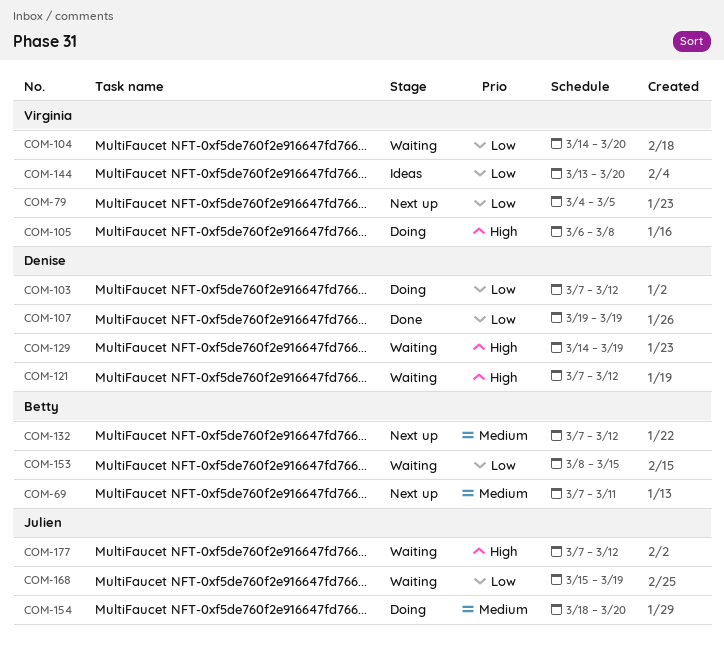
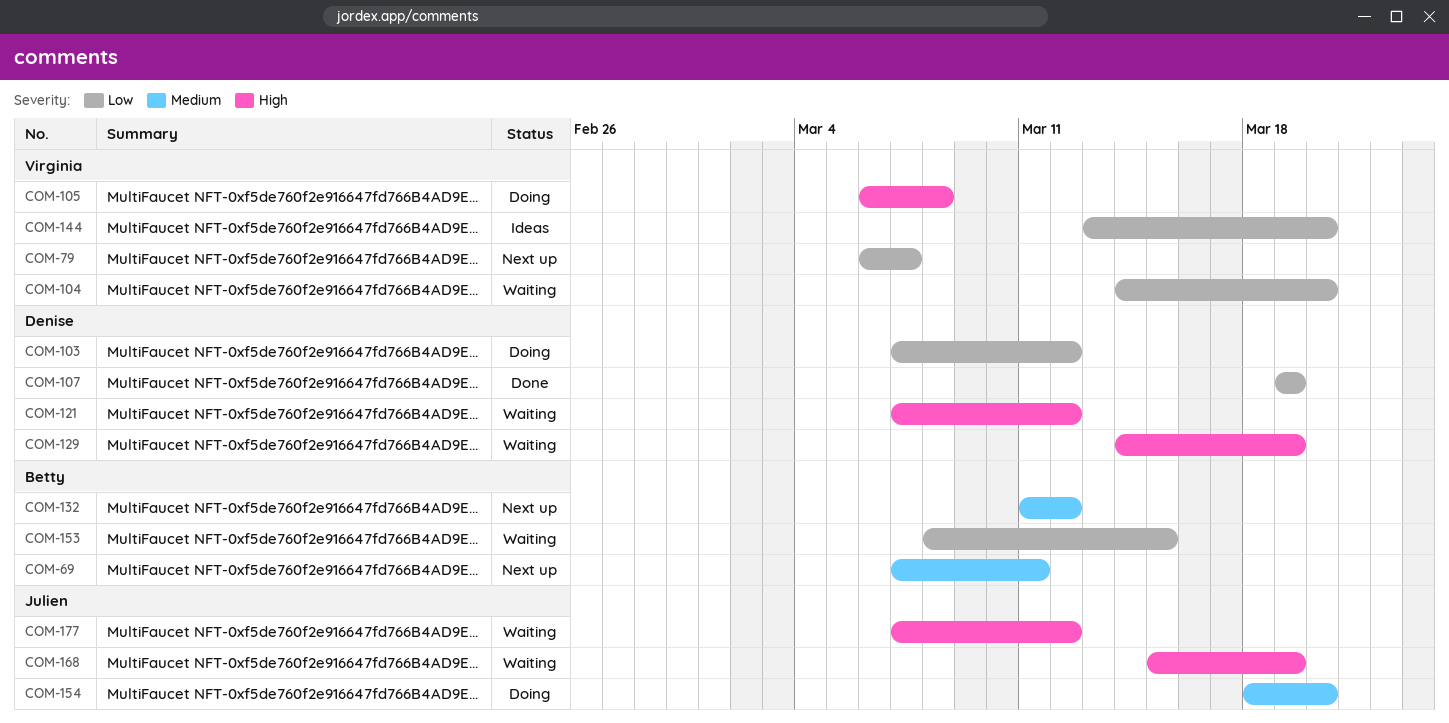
COM-79, start: Mar 4 -> Mar 6
COM-79, due: Mar 5 -> Mar 7
COM-132, start: Mar 7 -> Mar 11
COM-168, priority: Low -> High

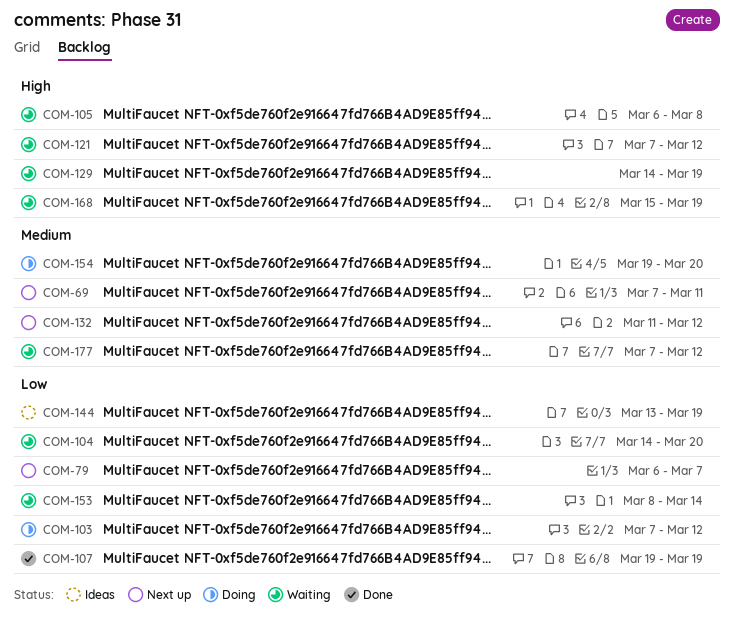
COM-105, status: Doing -> Waiting
COM-144, due: Mar 20 -> Mar 19
COM-153, due: Mar 15 -> Mar 14
COM-154, start: Mar 18 -> Mar 19
COM-177, priority: High -> Medium

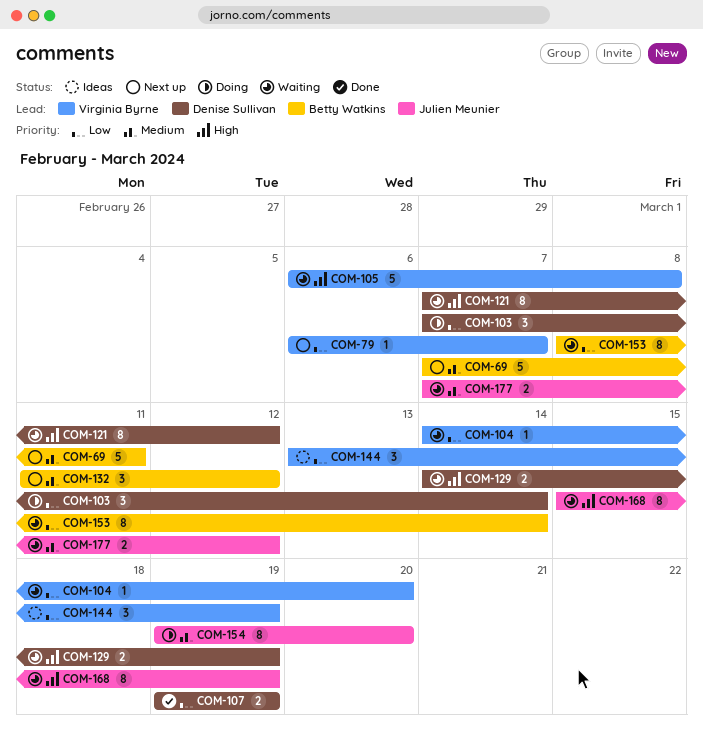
COM-103, due: Mar 12 -> Mar 14

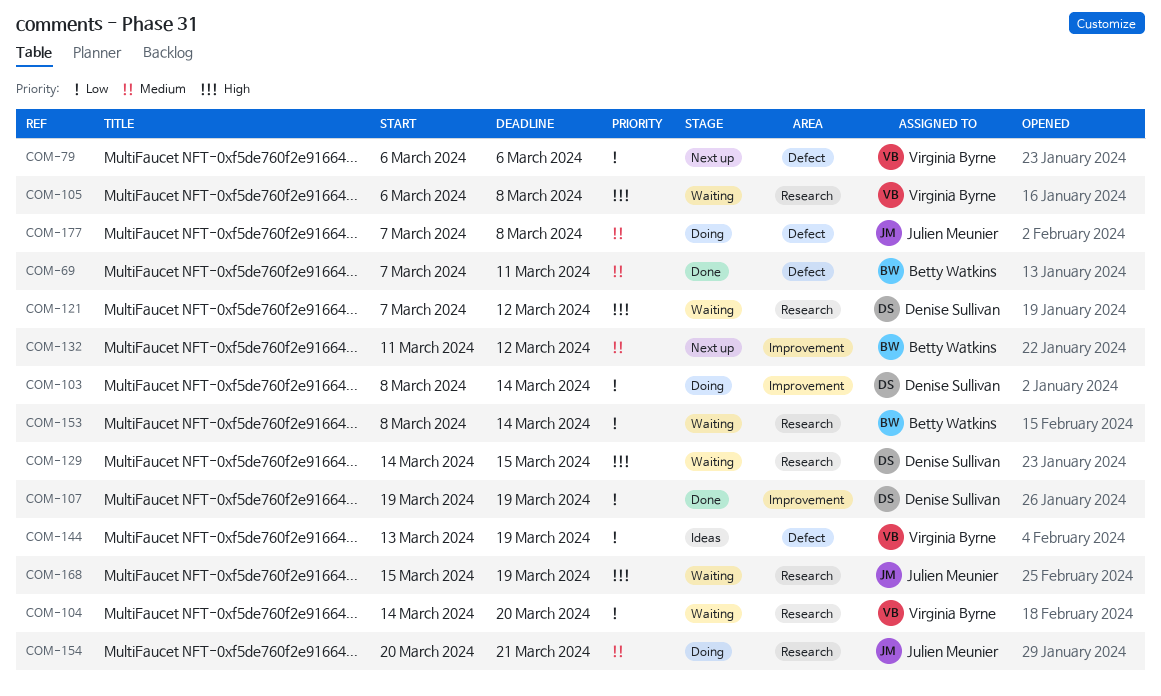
COM-69, status: Next up -> Done
COM-79, due: Mar 7 -> Mar 6
COM-103, start: Mar 7 -> Mar 8
COM-129, due: Mar 19 -> Mar 15
COM-154, start: Mar 19 -> Mar 20
COM-154, due: Mar 20 -> Mar 21
COM-177, status: Waiting -> Doing
COM-177, due: Mar 12 -> Mar 8

